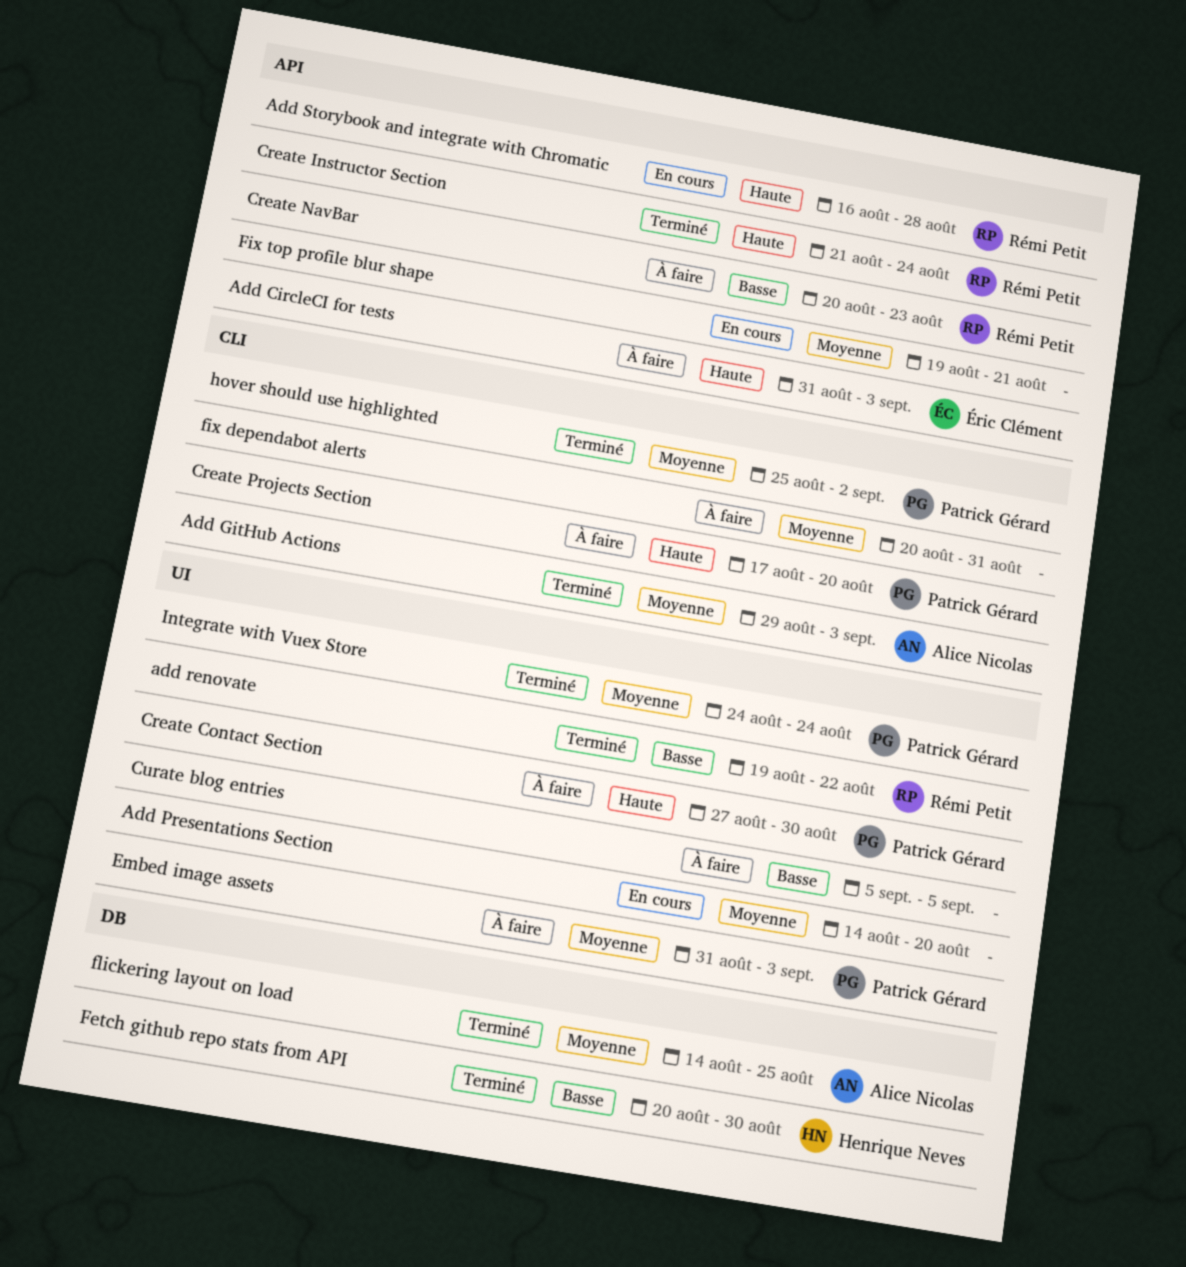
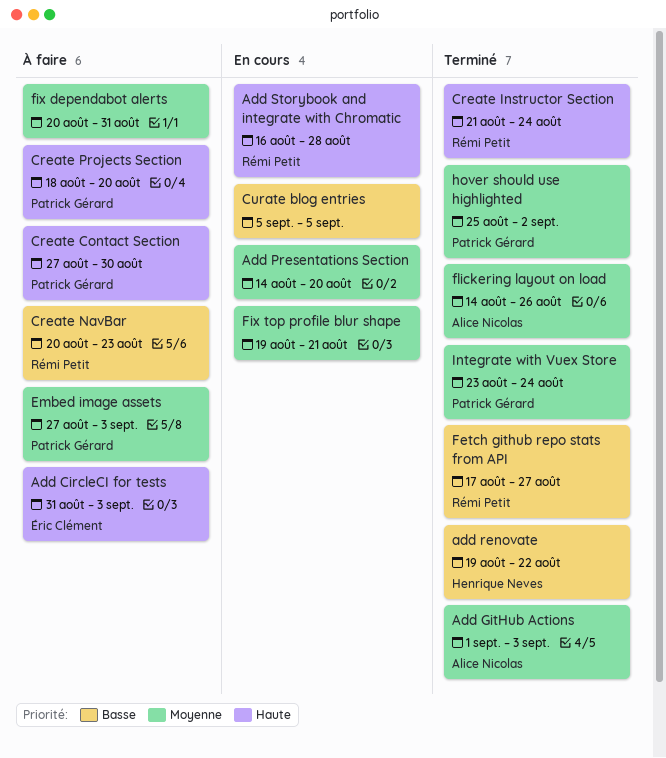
Add GitHub Actions, start: Aug 29 -> Sep 1
add renovate, owner: Rémi Petit -> Henrique Neves
Create Projects Section, start: Aug 17 -> Aug 18
Curate blog entries, status: À faire -> En cours
Embed image assets, start: Aug 31 -> Aug 27
Fetch github repo stats from API, owner: Henrique Neves -> Rémi Petit
Fetch github repo stats from API, start: Aug 20 -> Aug 17
Fetch github repo stats from API, due: Aug 30 -> Aug 27
flickering layout on load, due: Aug 25 -> Aug 26
Integrate with Vuex Store, start: Aug 24 -> Aug 23

